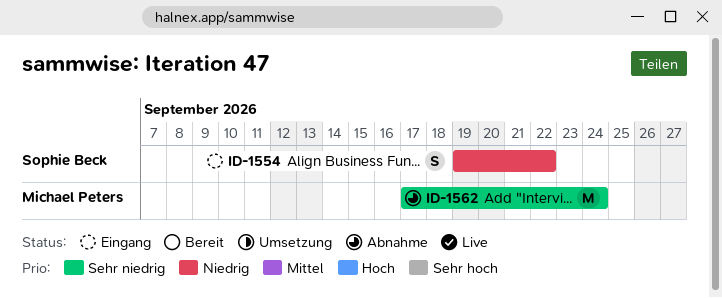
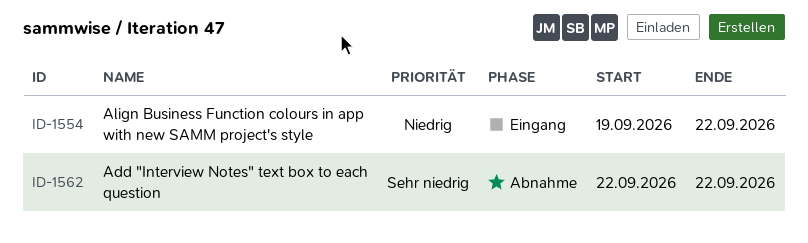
ID-1562, start: Sep 17 -> Sep 22
ID-1562, due: Sep 24 -> Sep 22

